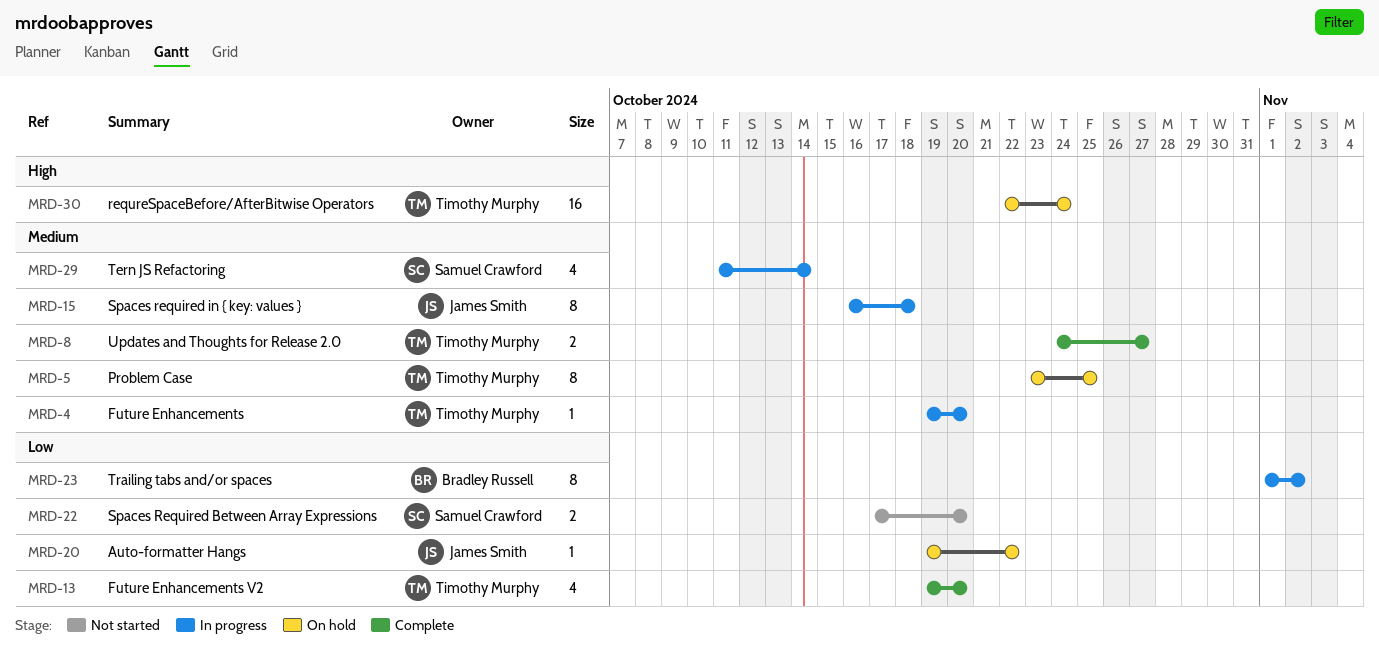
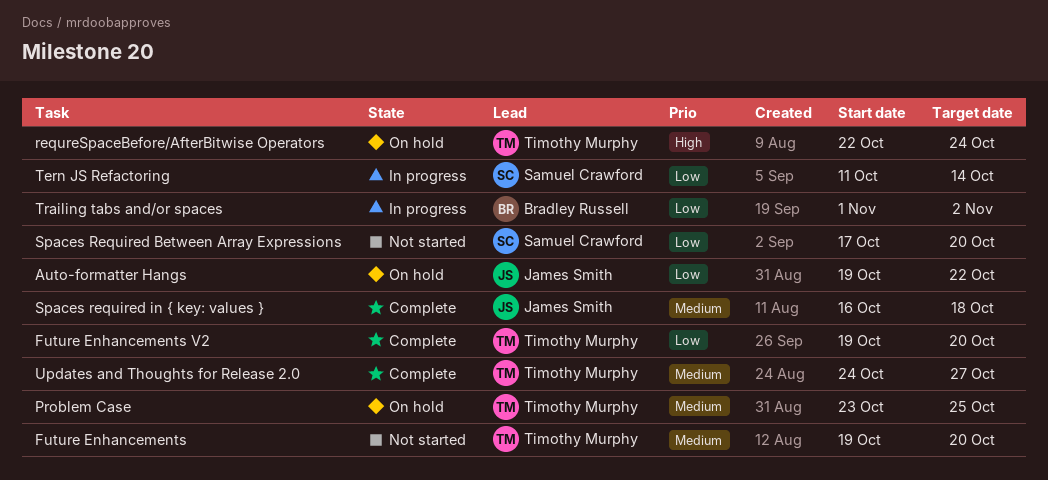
Future Enhancements, status: In progress -> Not started
Spaces required in { key: values }, status: In progress -> Complete
Tern JS Refactoring, priority: Medium -> Low

